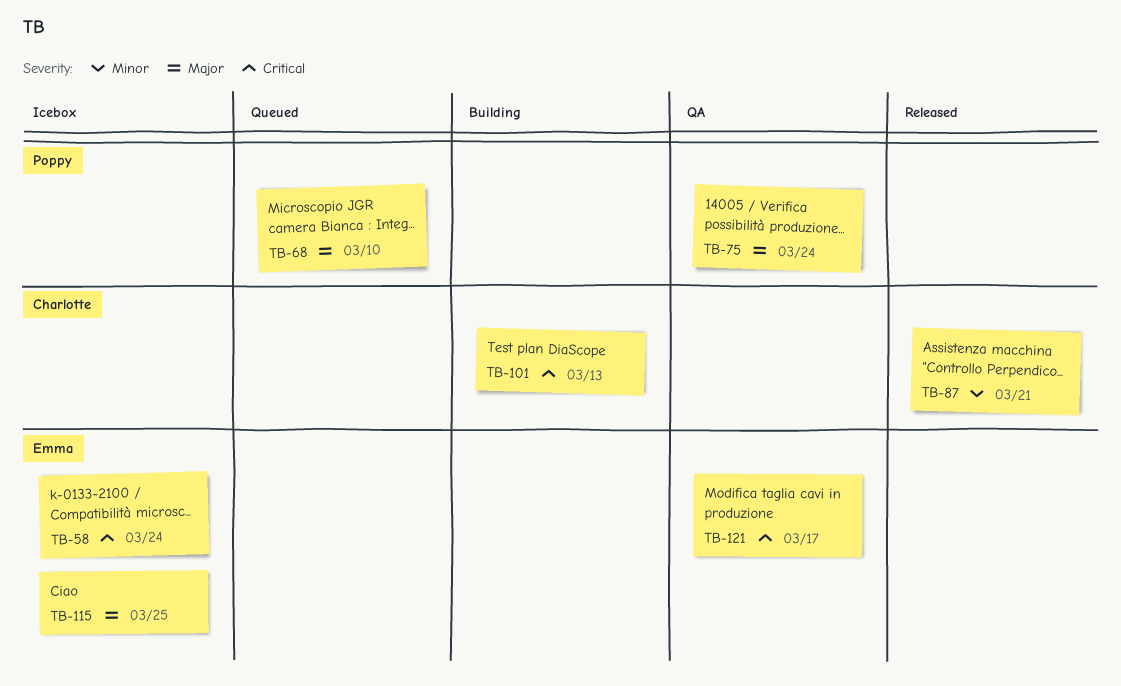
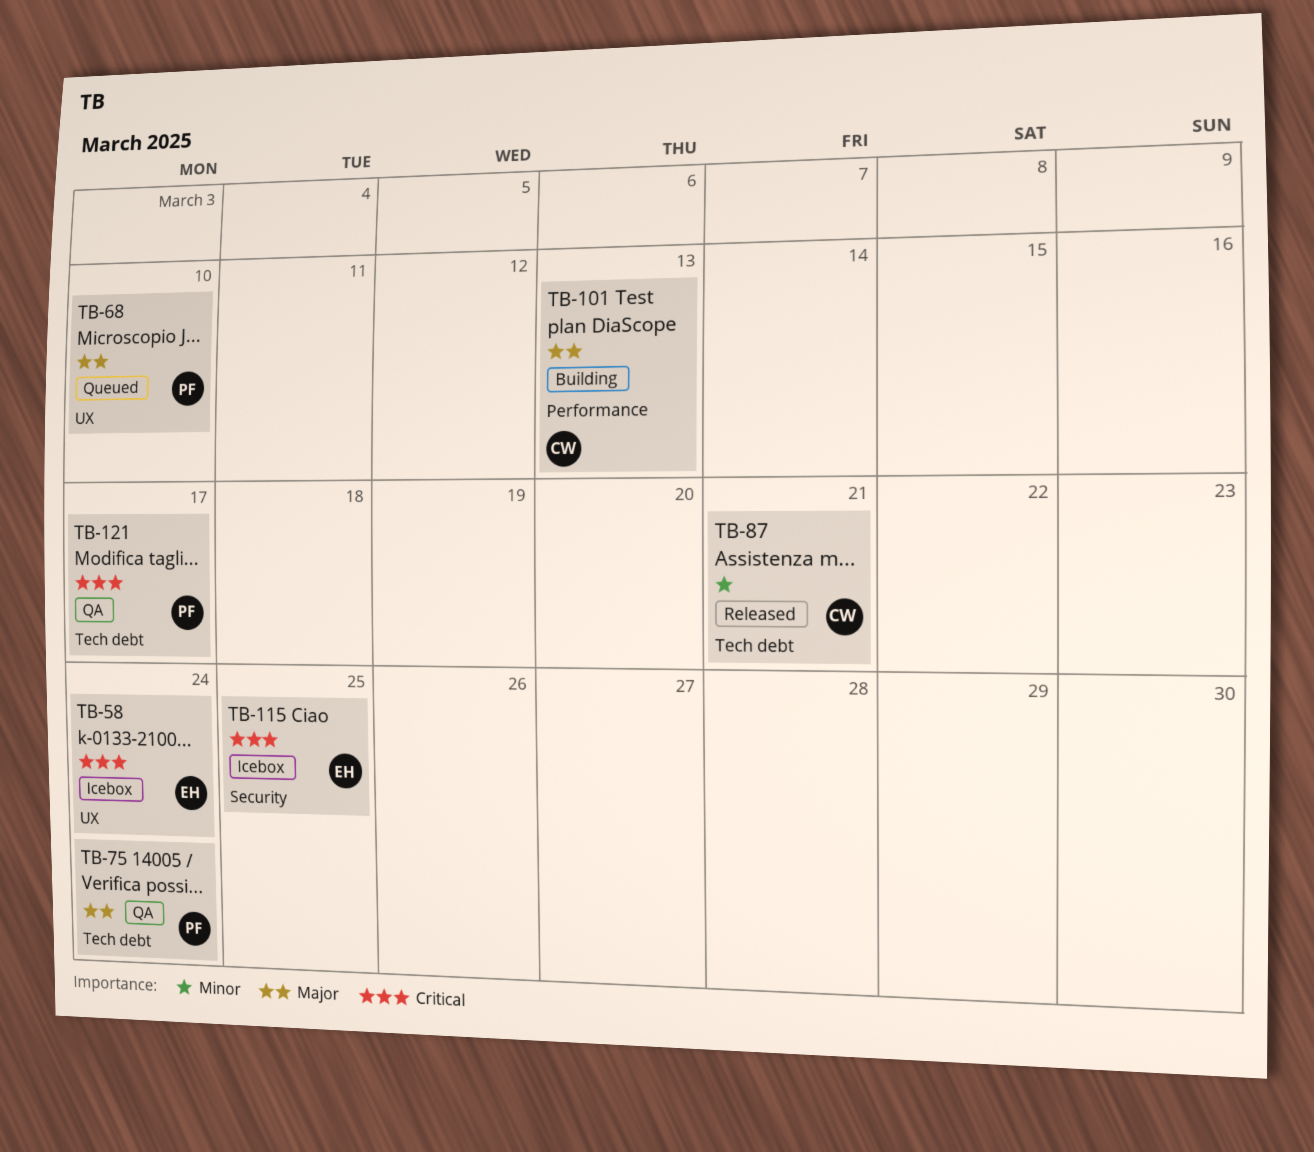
TB-101, priority: Critical -> Major
TB-115, priority: Major -> Critical
TB-121, owner: Emma -> Poppy

